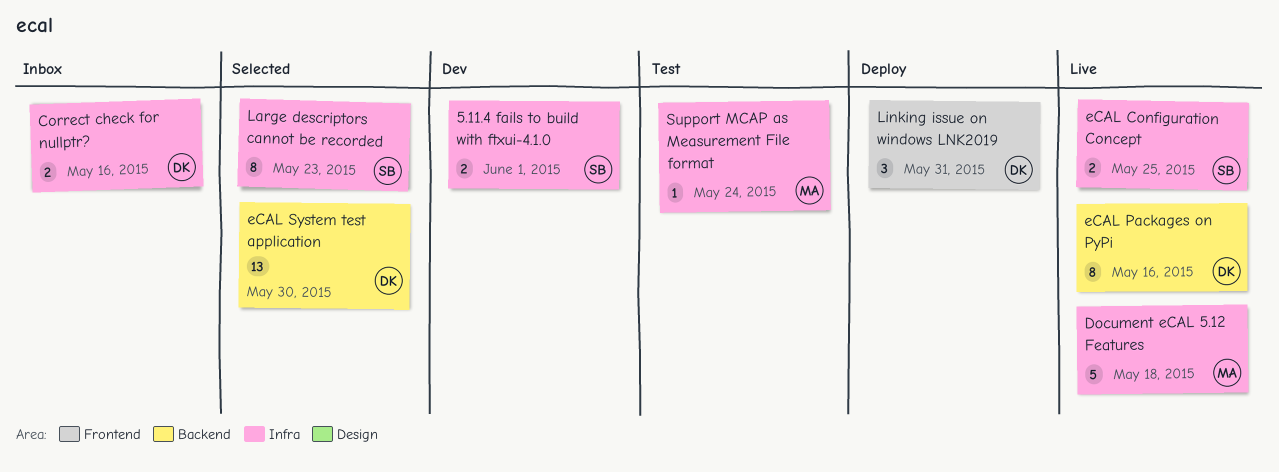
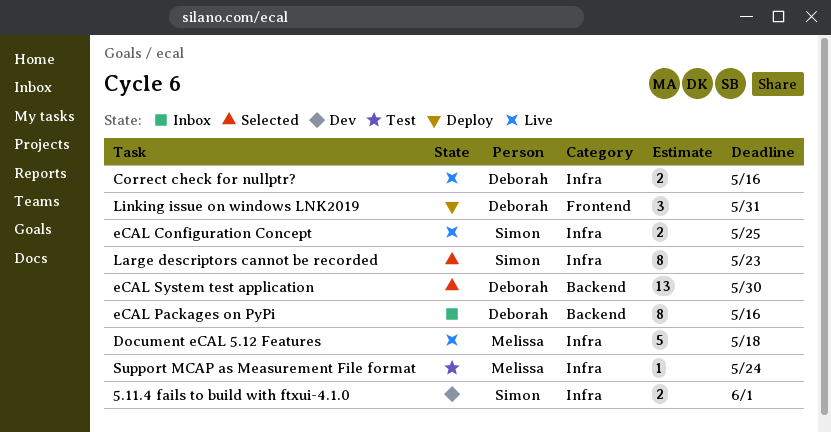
Correct check for nullptr?, status: Inbox -> Live
eCAL Packages on PyPi, status: Live -> Inbox

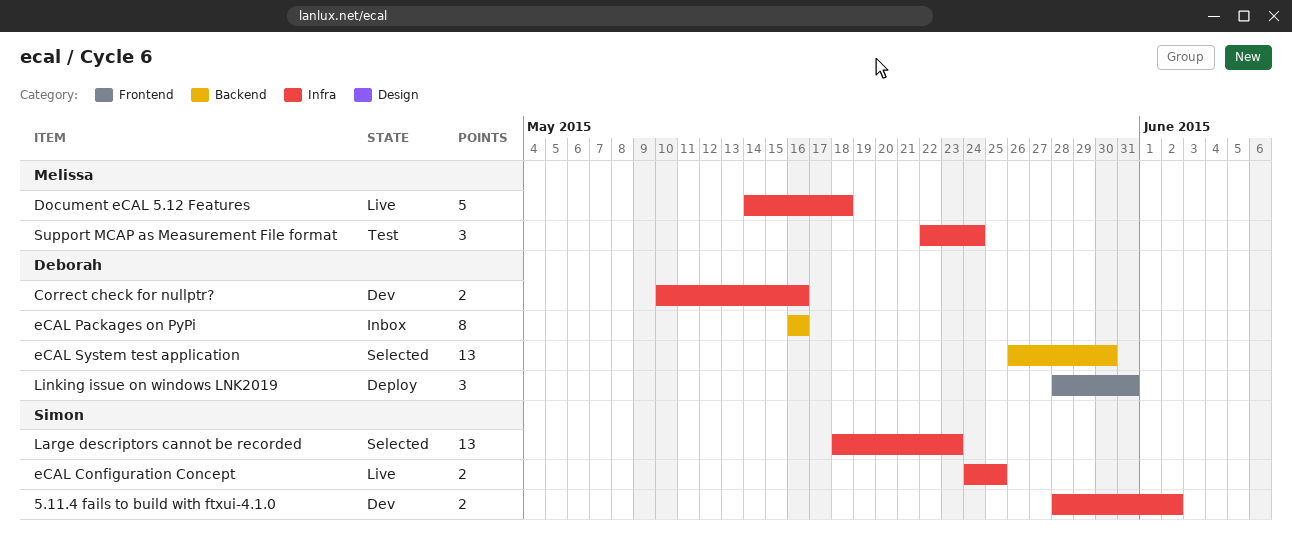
5.11.4 fails to build with ftxui-4.1.0, due: Jun 1 -> Jun 2
Correct check for nullptr?, status: Live -> Dev
Large descriptors cannot be recorded, estimate: 8 -> 13
Support MCAP as Measurement File format, estimate: 1 -> 3

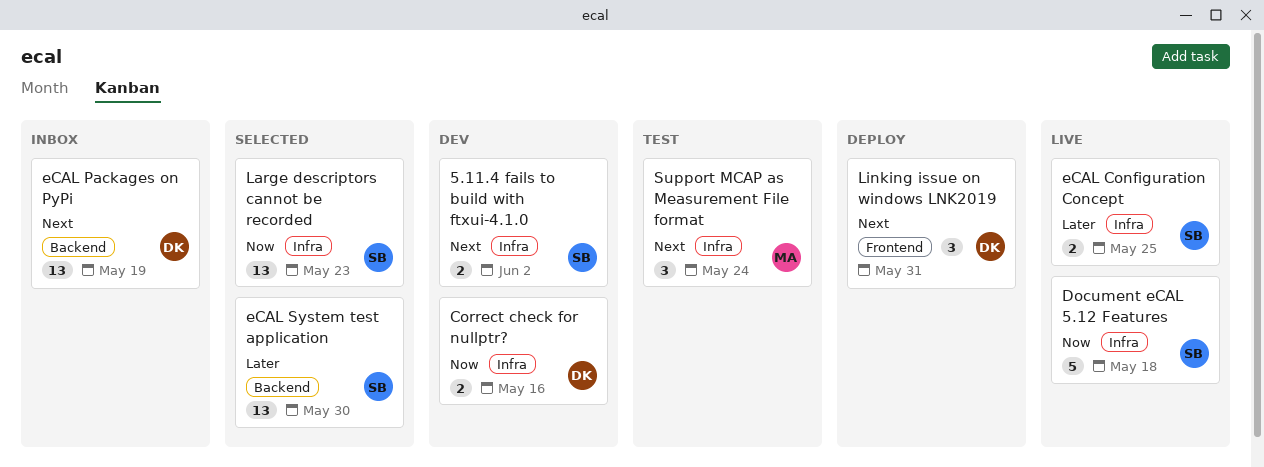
Document eCAL 5.12 Features, owner: Melissa -> Simon
eCAL Packages on PyPi, estimate: 8 -> 13
eCAL Packages on PyPi, due: May 16 -> May 19
eCAL System test application, owner: Deborah -> Simon

